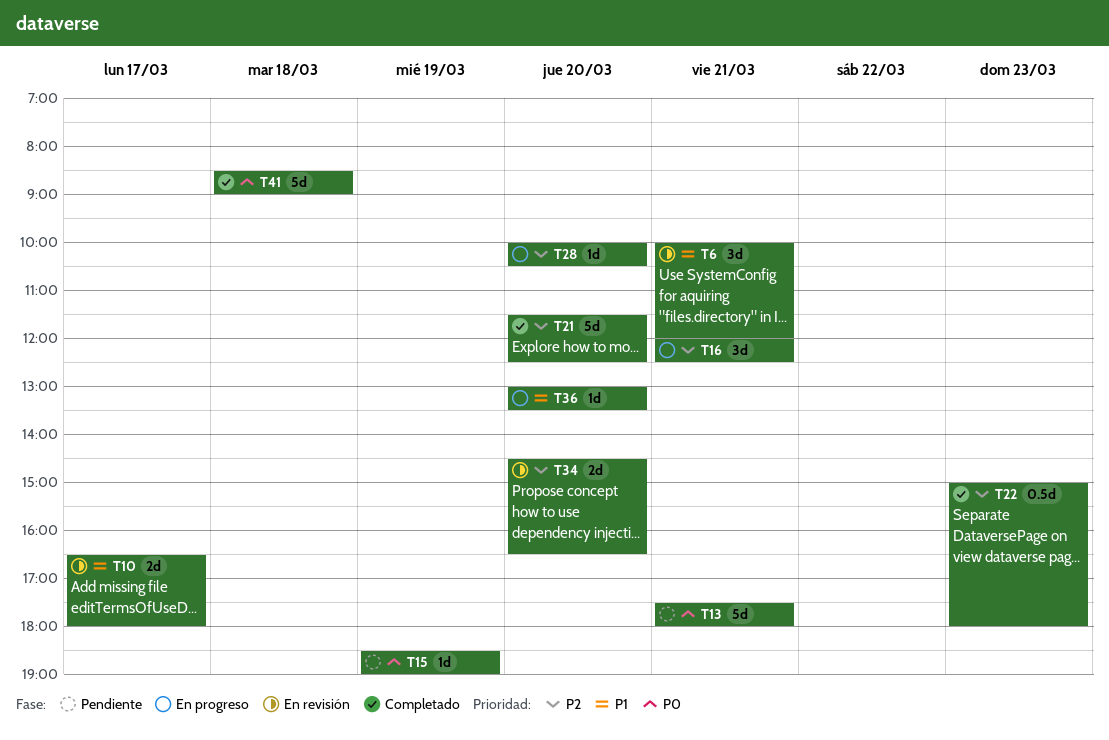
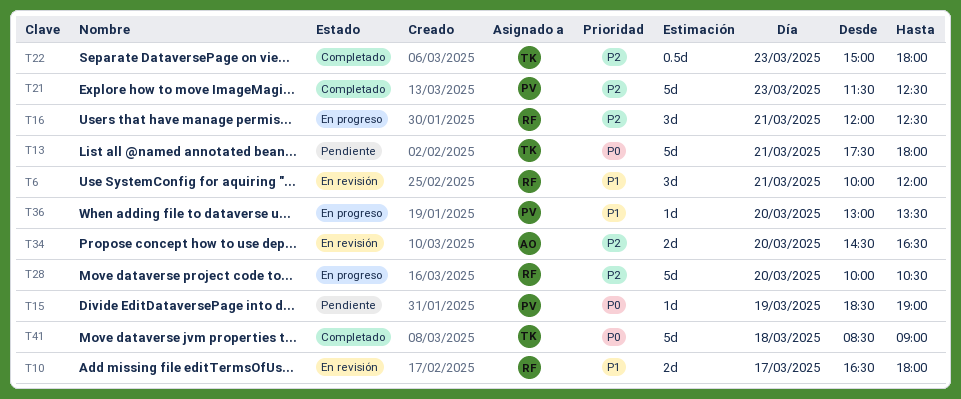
T21, day: Mar 20 -> Mar 23
T28, estimate: 1d -> 5d

